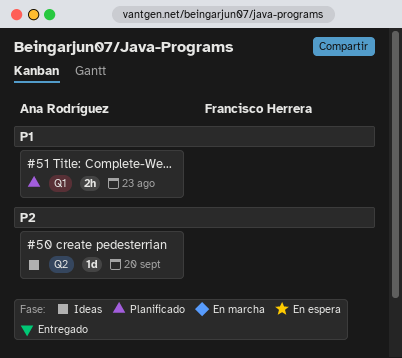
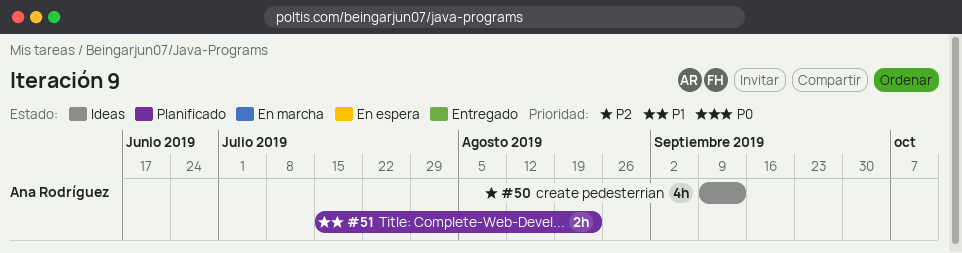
#50, estimate: 1d -> 4h
#50, due: Sep 20 -> Sep 13

